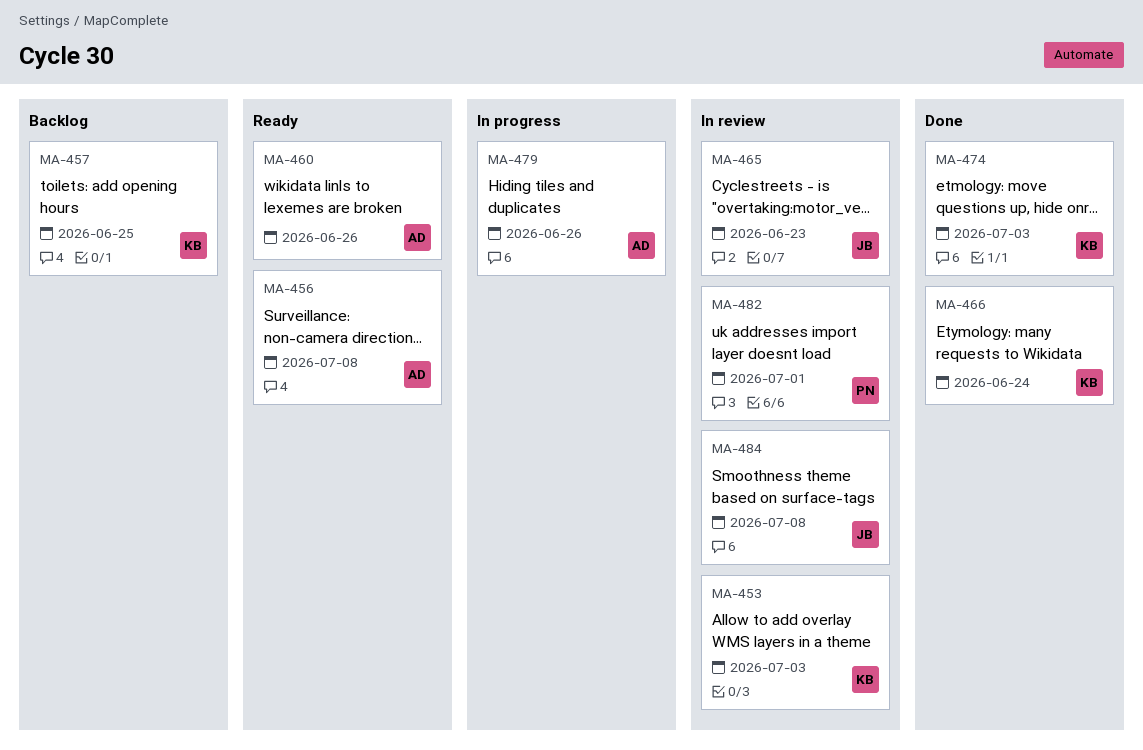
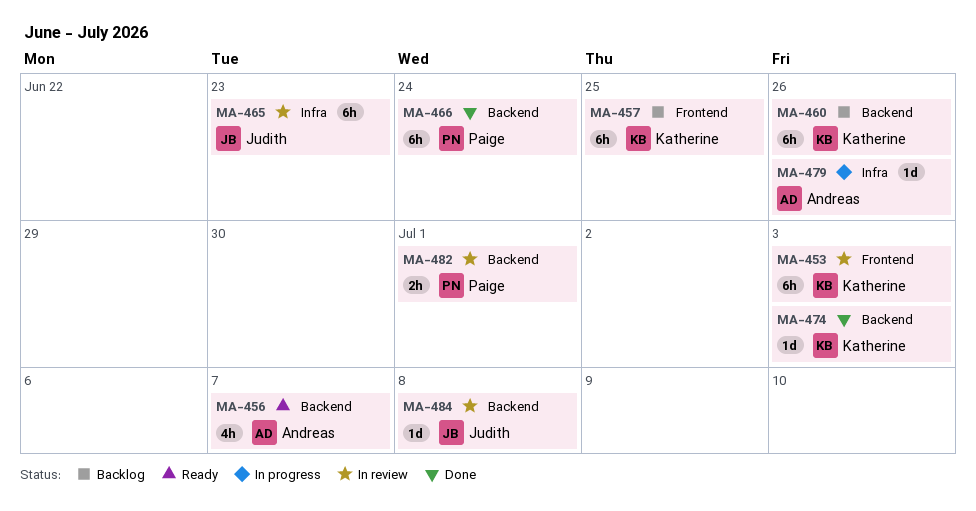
MA-456, due: Jul 8 -> Jul 7
MA-460, status: Ready -> Backlog
MA-460, owner: Andreas -> Katherine
MA-466, owner: Katherine -> Paige

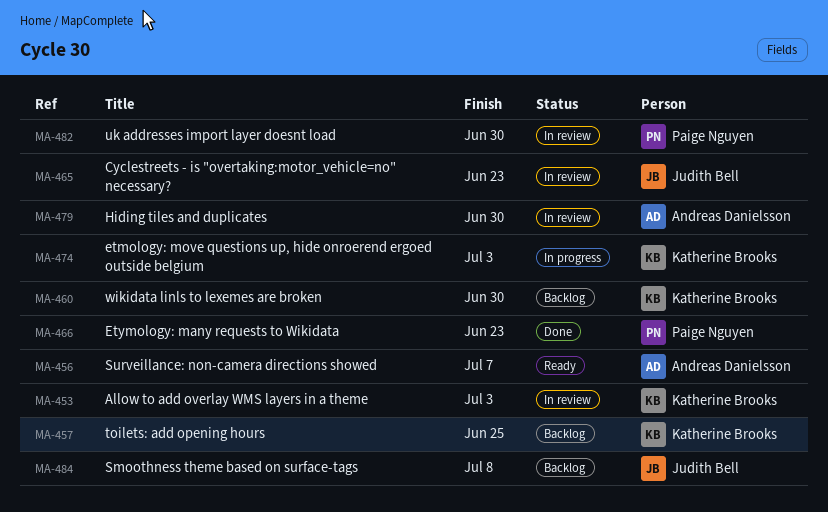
MA-460, due: Jun 26 -> Jun 30
MA-466, due: Jun 24 -> Jun 23
MA-474, status: Done -> In progress
MA-479, status: In progress -> In review
MA-479, due: Jun 26 -> Jun 30
MA-482, due: Jul 1 -> Jun 30
MA-484, status: In review -> Backlog

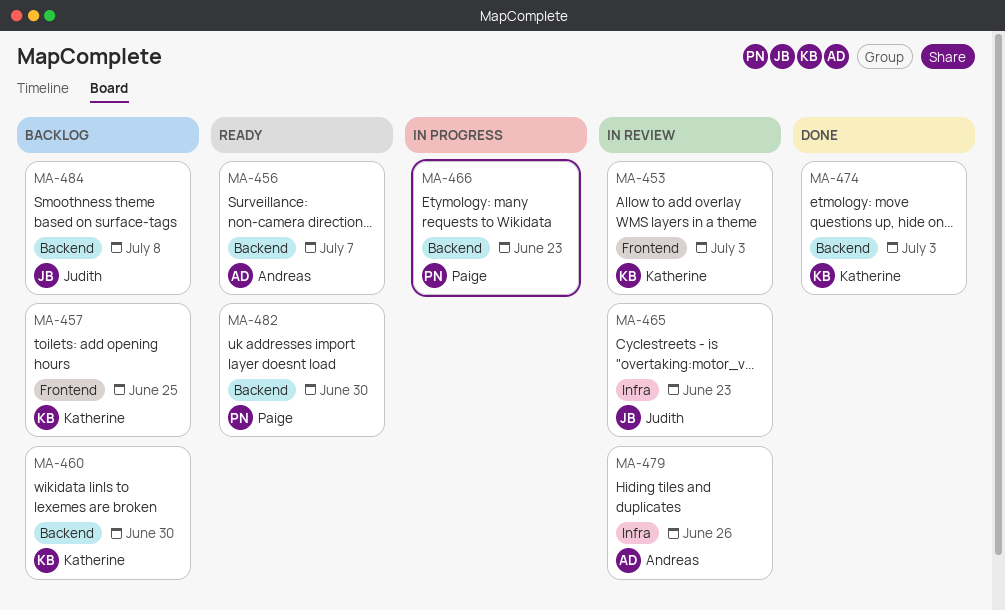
MA-466, status: Done -> In progress
MA-474, status: In progress -> Done
MA-479, due: Jun 30 -> Jun 26
MA-482, status: In review -> Ready

